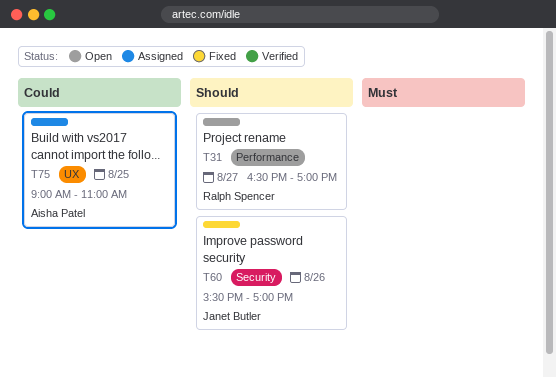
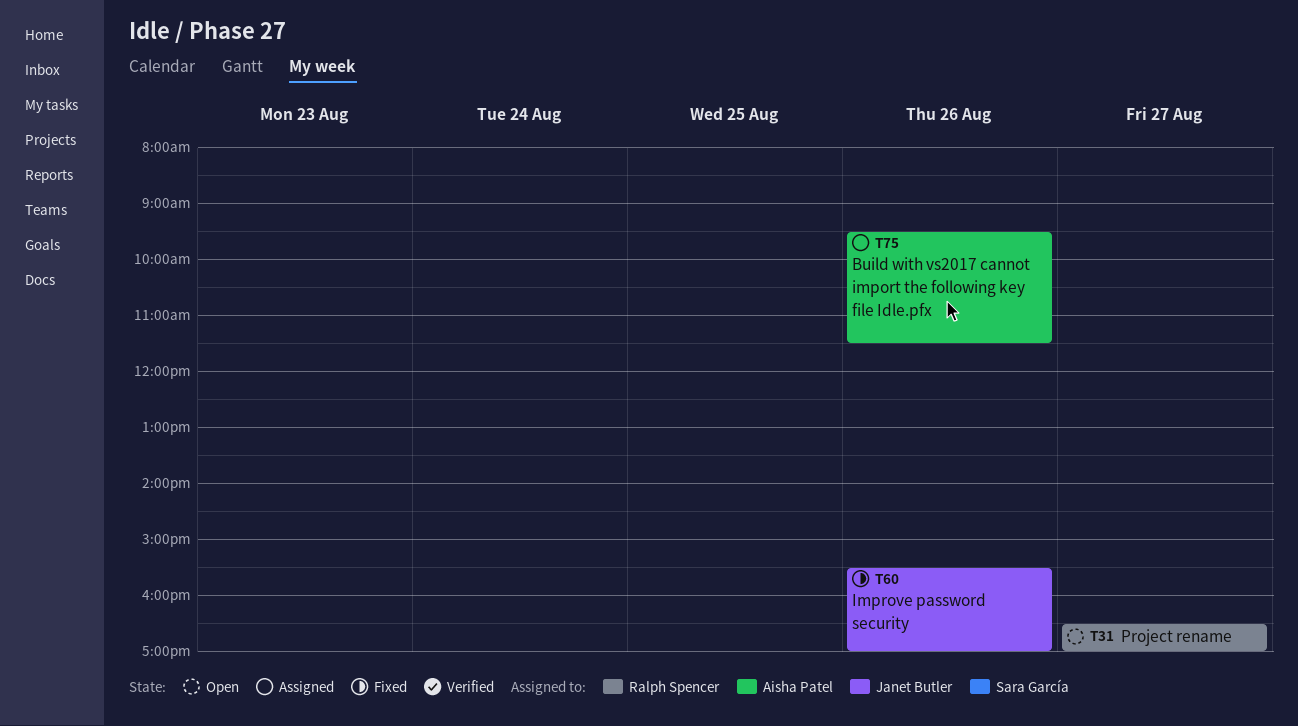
T75, day: Aug 25 -> Aug 26
T75, begins: 09:00 -> 09:30
T75, ends: 11:00 -> 11:30

